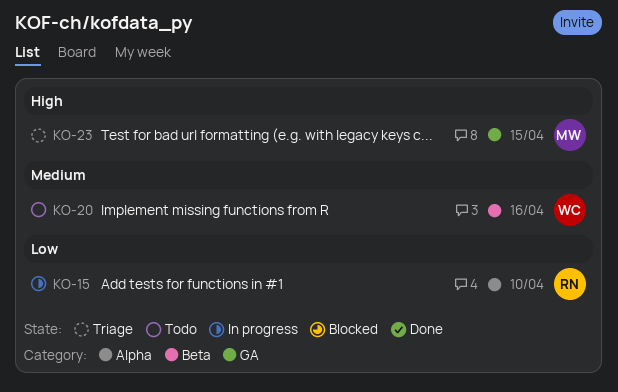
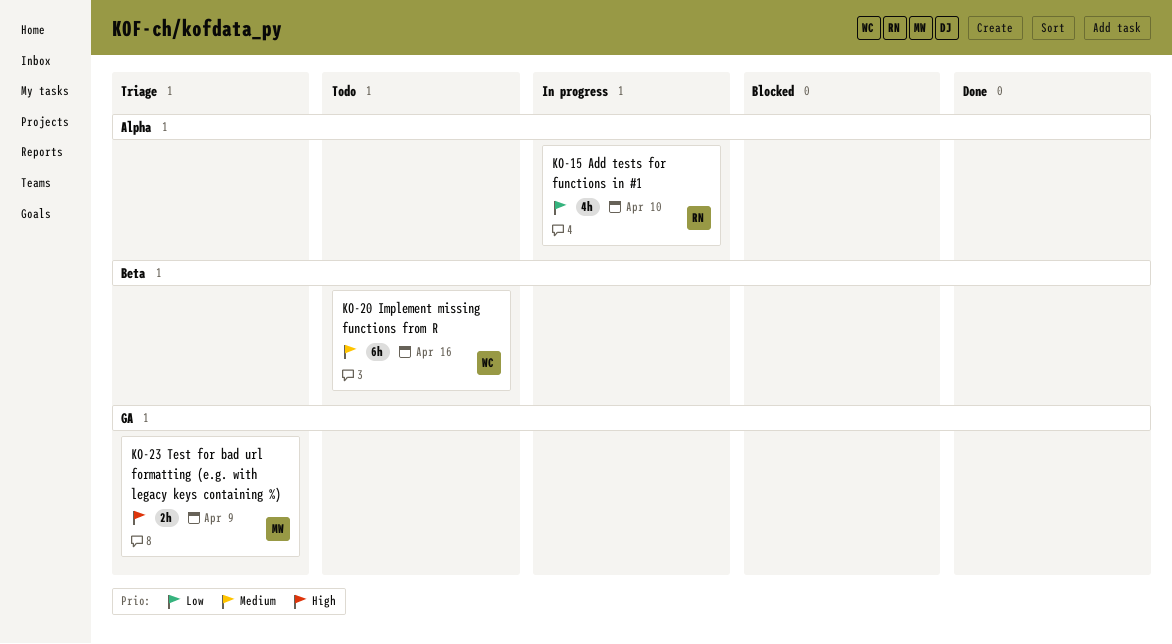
KO-23, due: Apr 15 -> Apr 9

